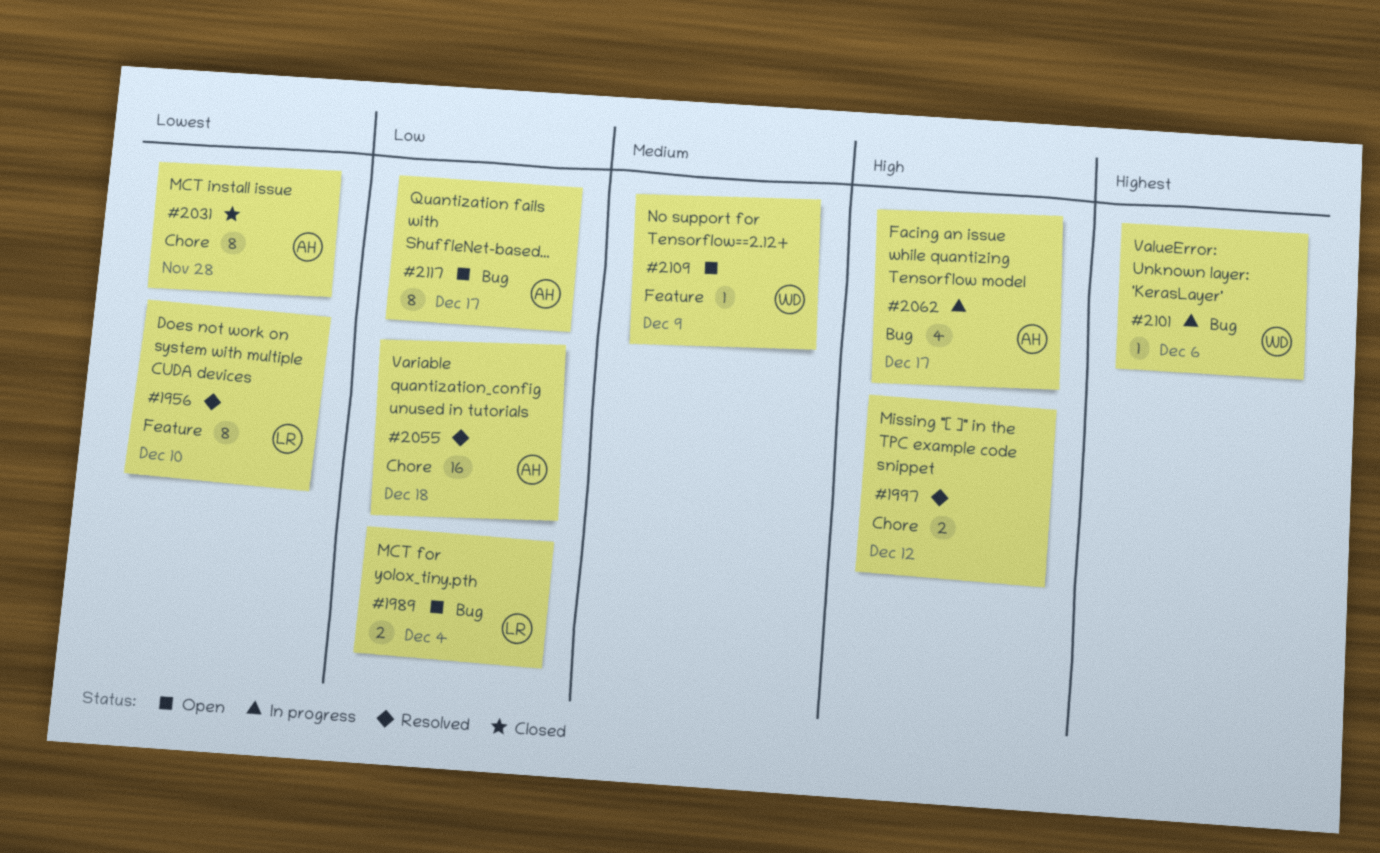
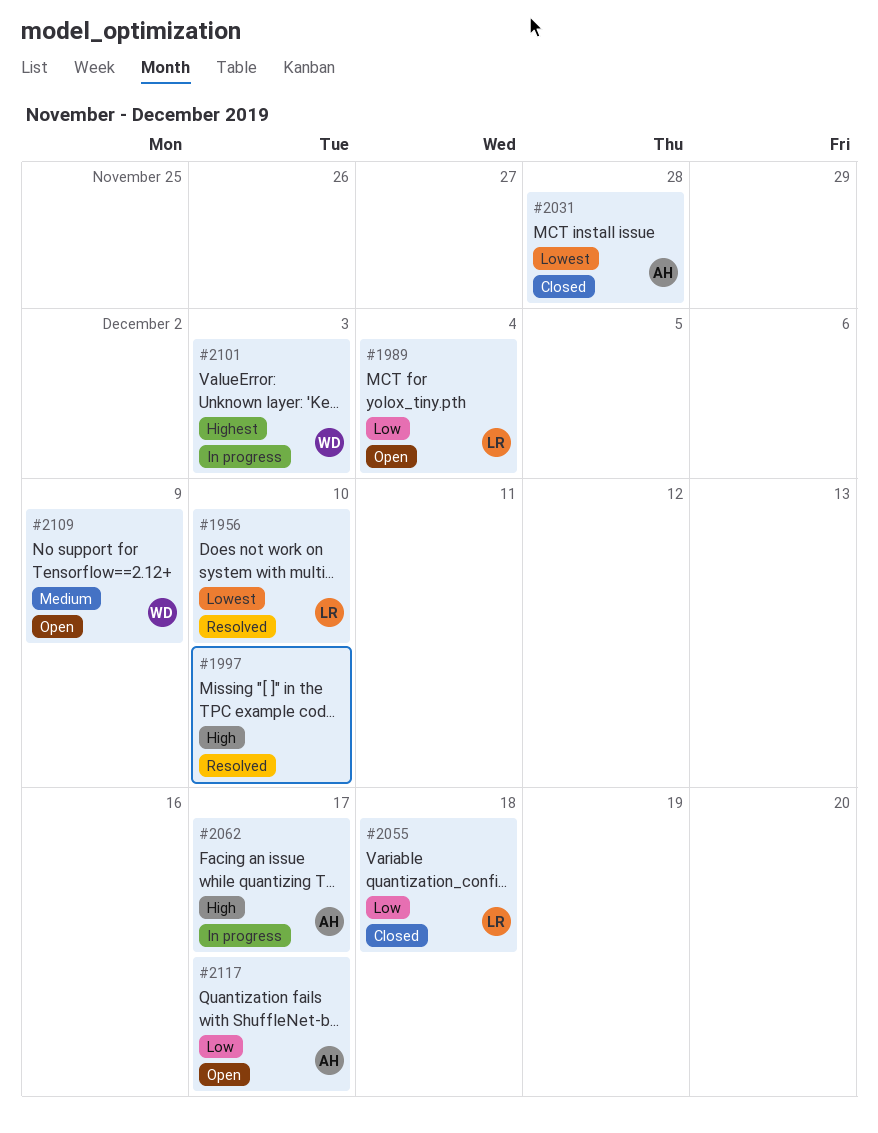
#1997, due: Dec 12 -> Dec 10
#2055, status: Resolved -> Closed
#2055, owner: AH -> LR
#2101, due: Dec 6 -> Dec 3

